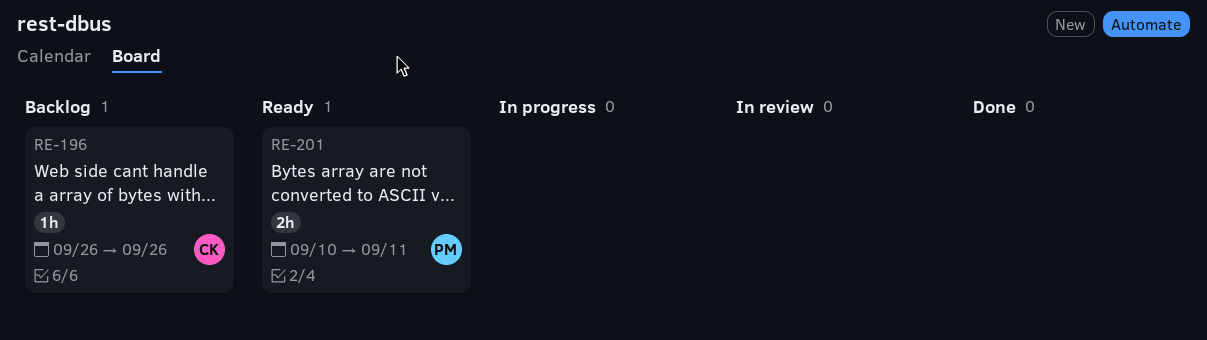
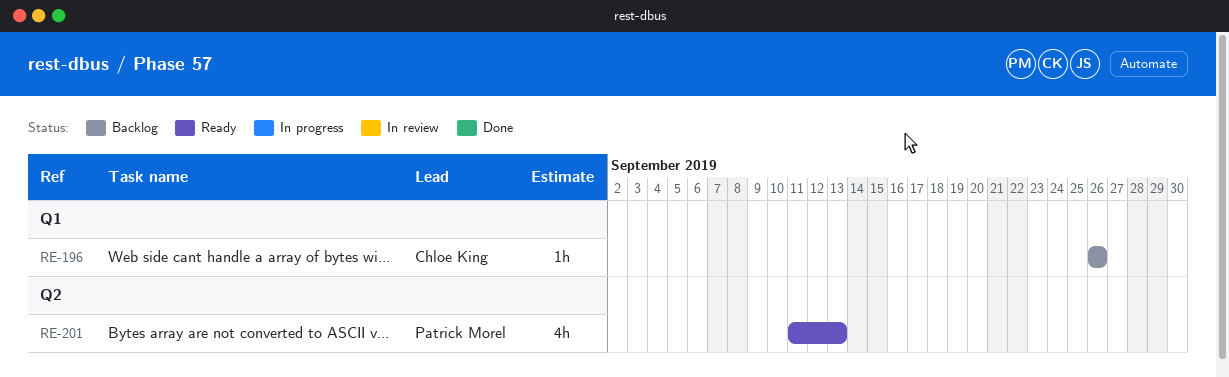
RE-201, estimate: 2h -> 4h
RE-201, start: Sep 10 -> Sep 11
RE-201, due: Sep 11 -> Sep 13

